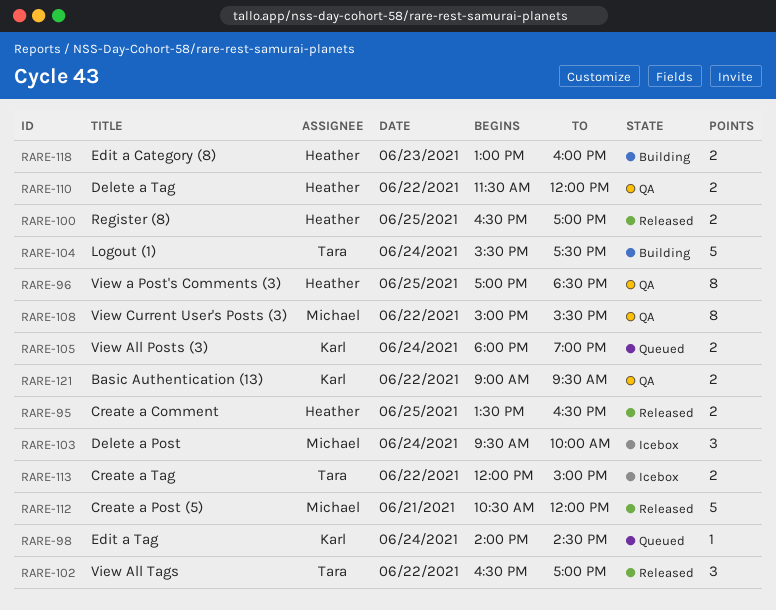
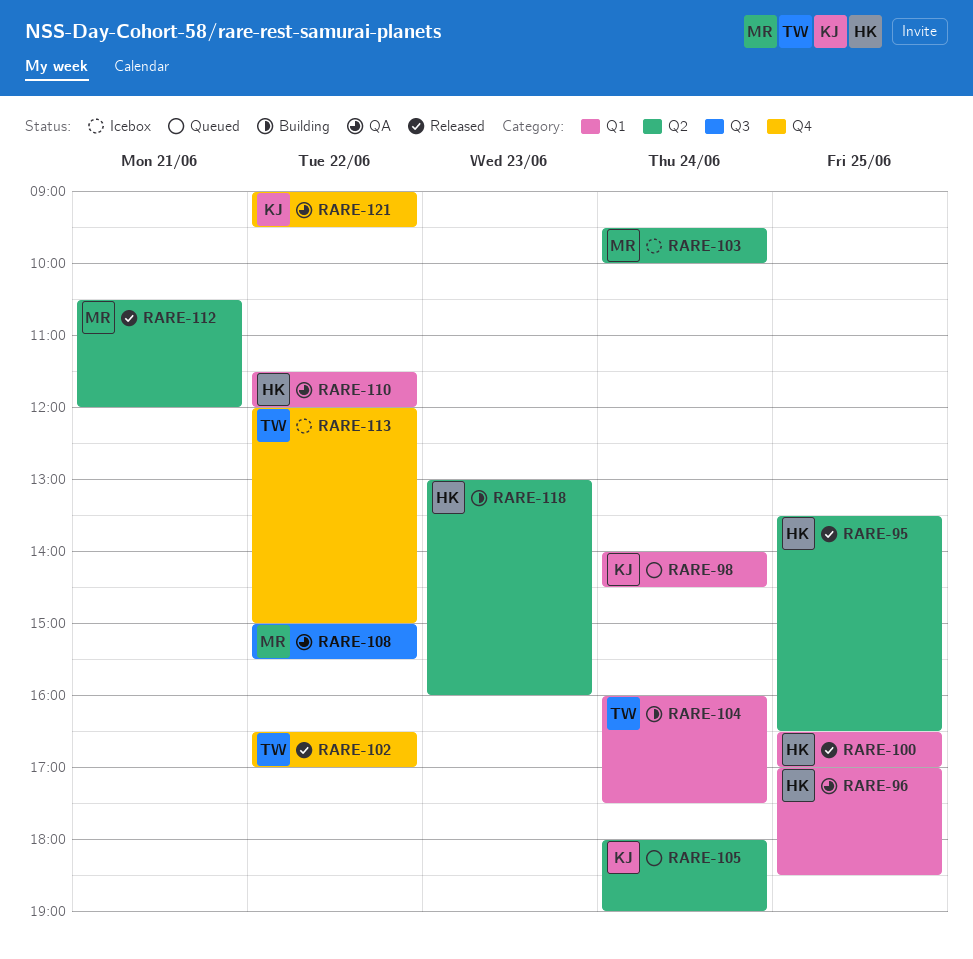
RARE-104, begins: 15:30 -> 16:00

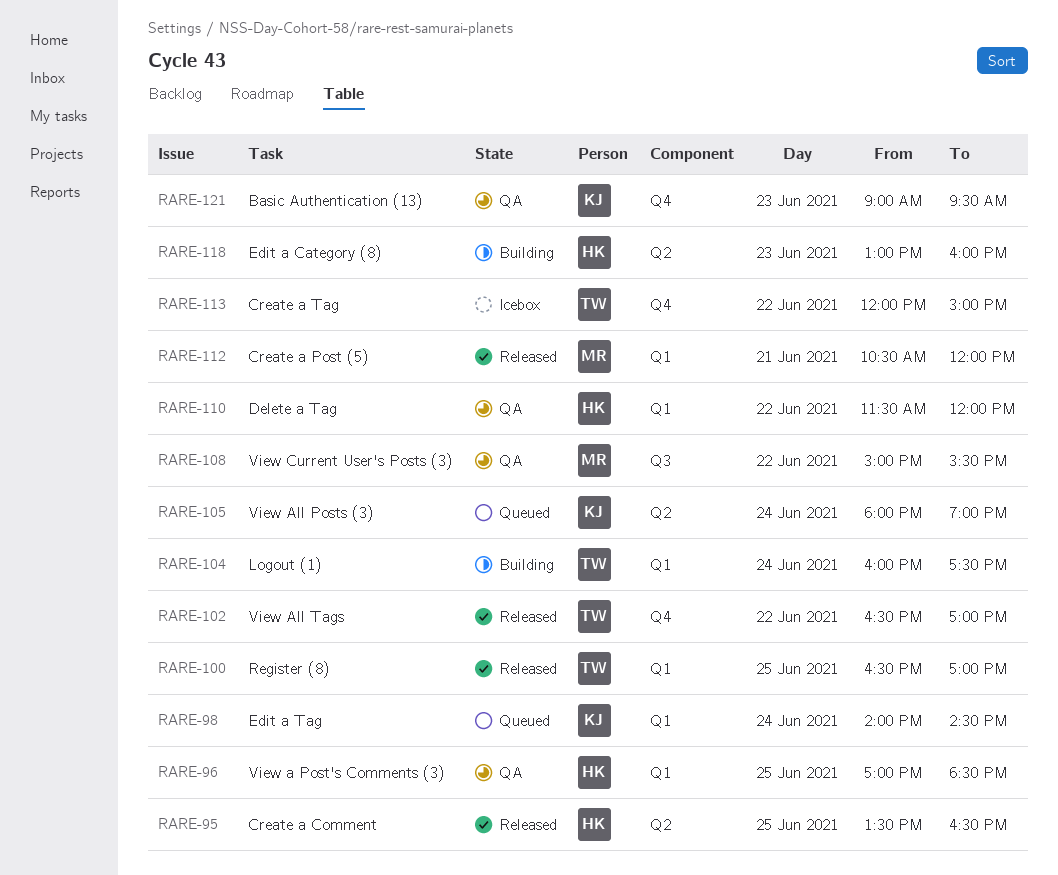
RARE-100, owner: HK -> TW
RARE-103: present -> none
RARE-112, label: Q2 -> Q1
RARE-121, day: Jun 22 -> Jun 23

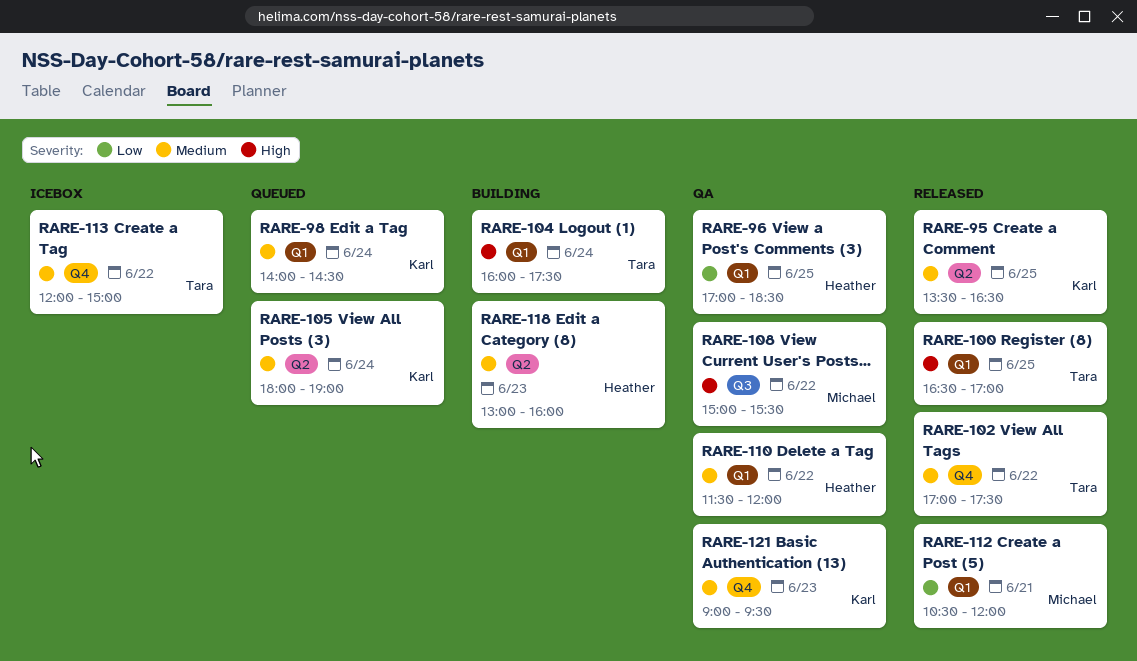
RARE-95, owner: Heather -> Karl
RARE-102, begins: 16:30 -> 17:00
RARE-102, ends: 17:00 -> 17:30

